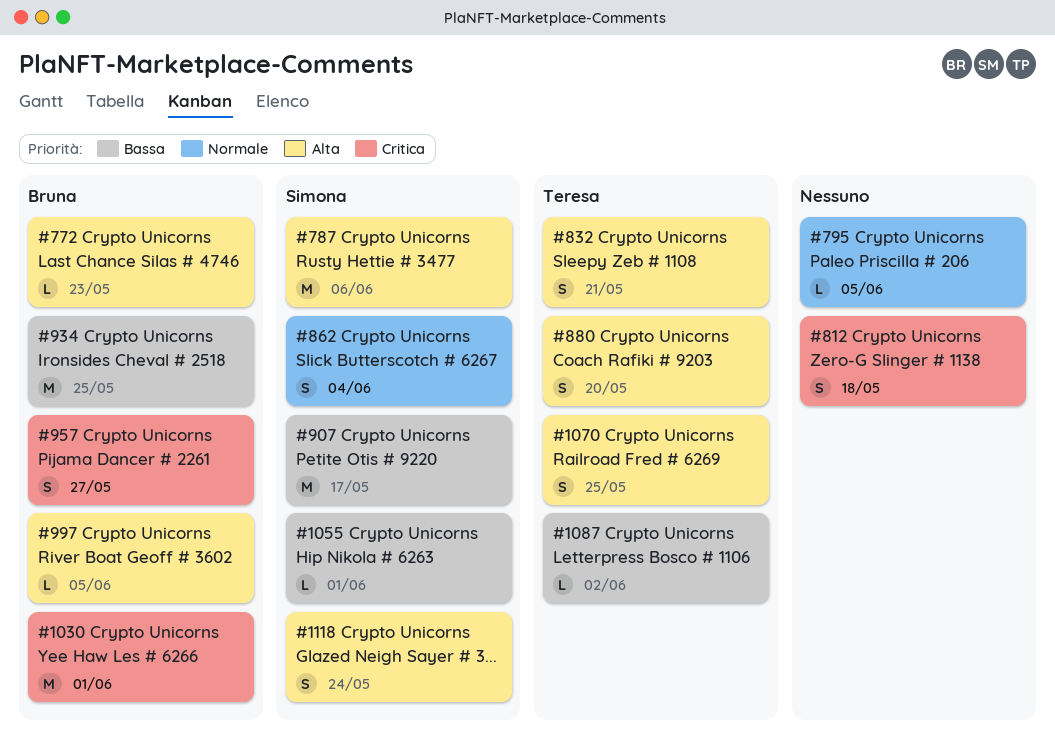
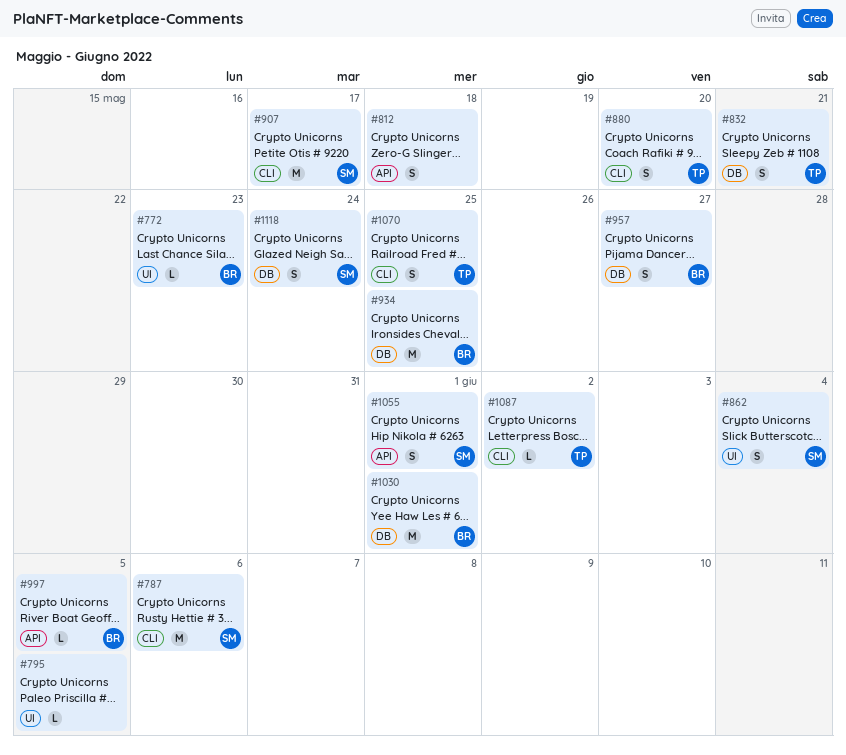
#1055, estimate: L -> S

